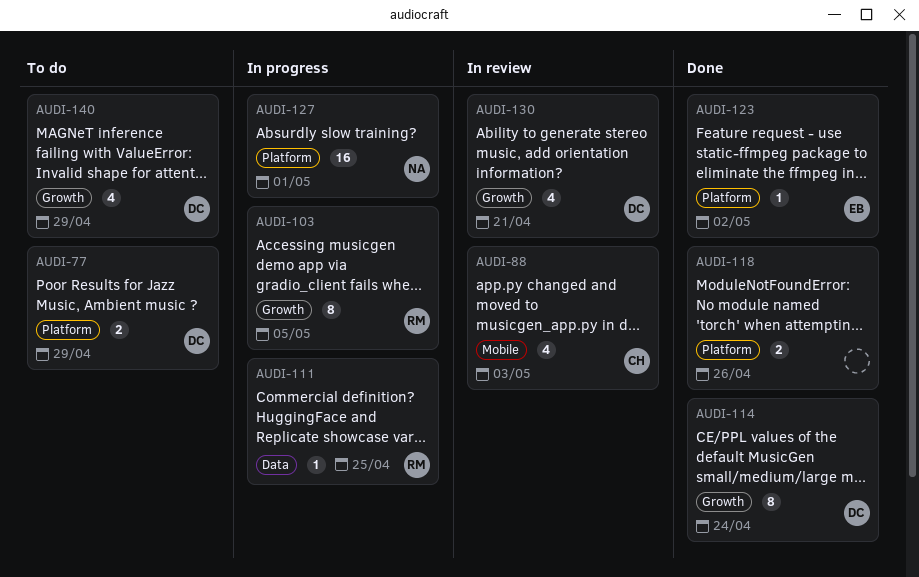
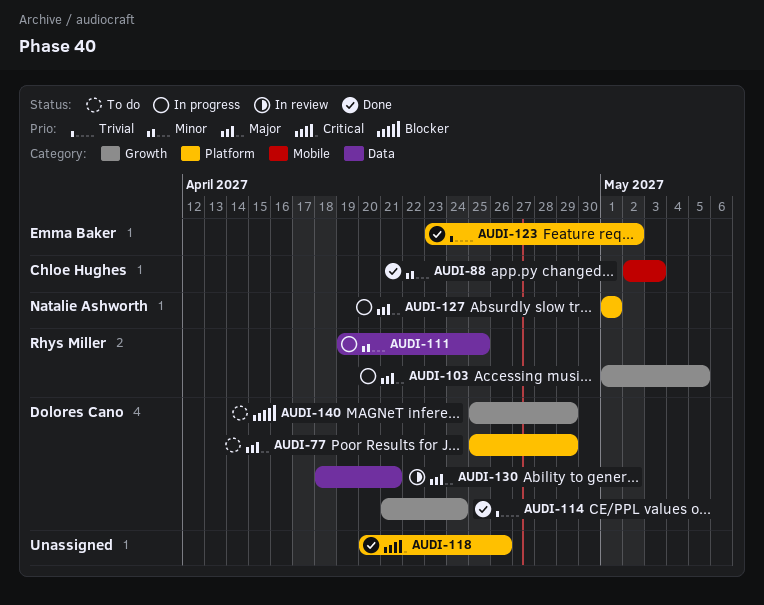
AUDI-88, status: In review -> Done
AUDI-130, label: Growth -> Data

